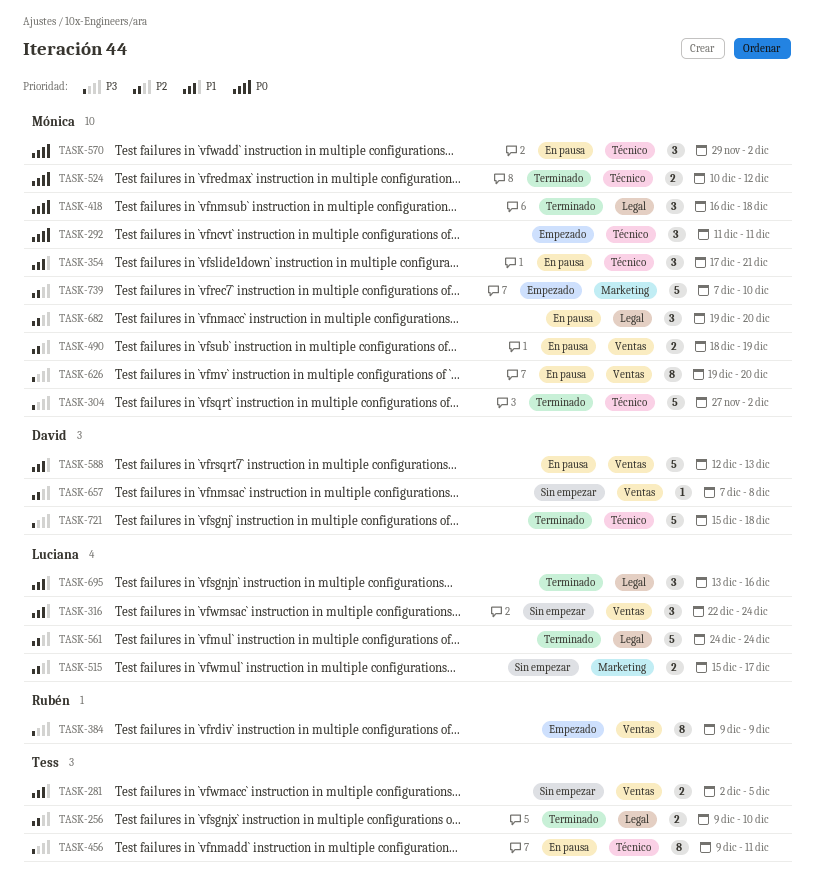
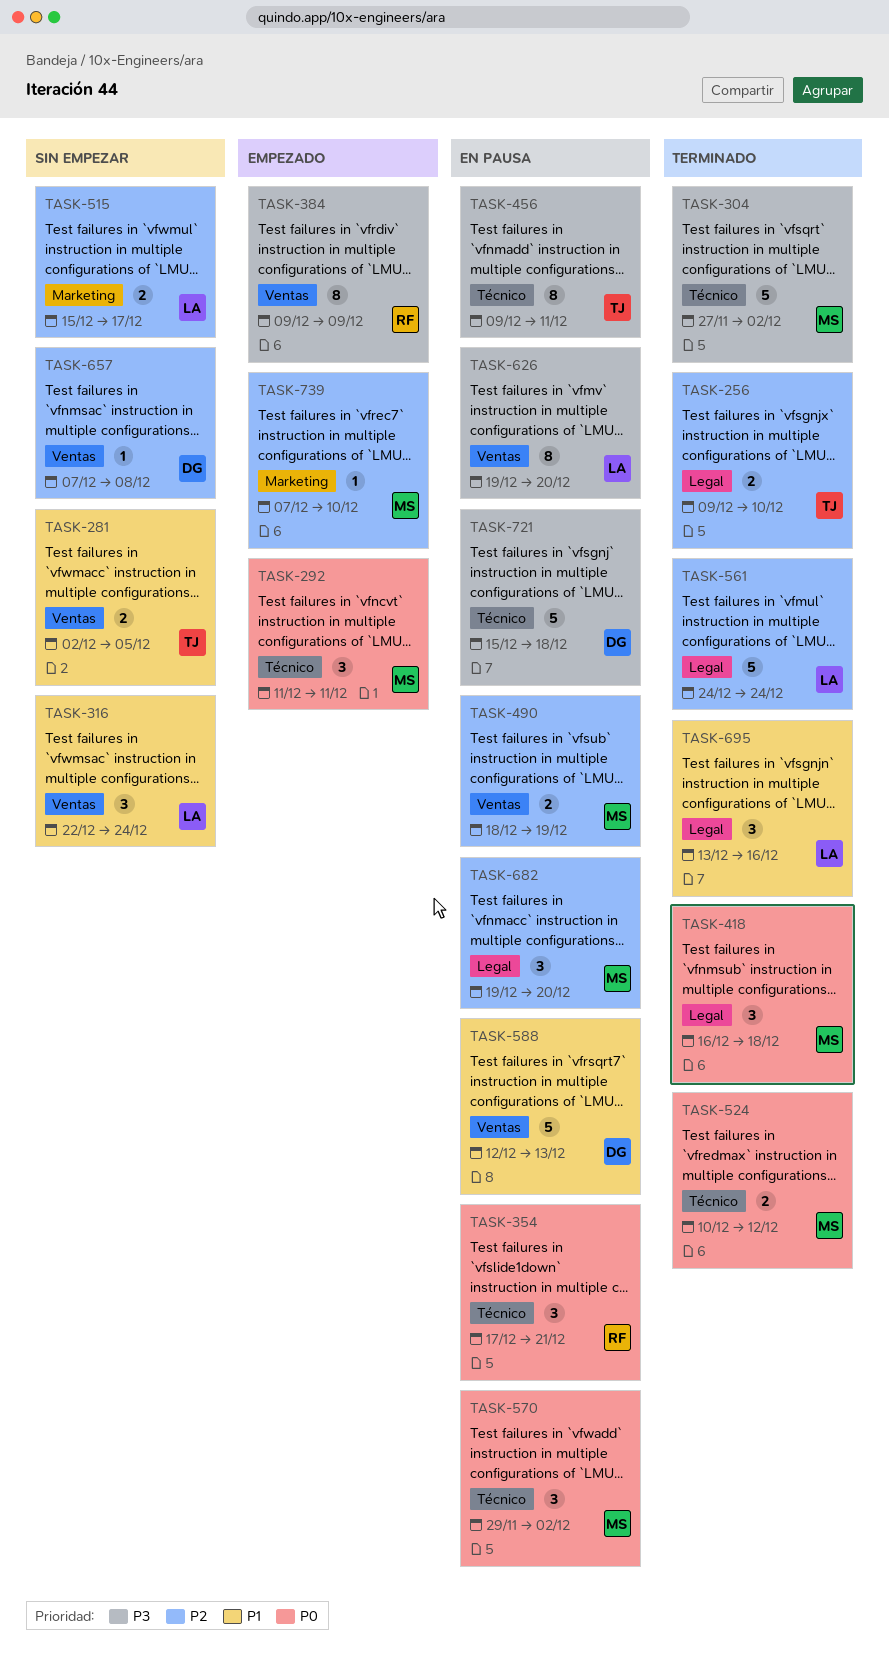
TASK-354, owner: Mónica -> Rubén
TASK-354, priority: P1 -> P0
TASK-626, owner: Mónica -> Luciana
TASK-721, status: Terminado -> En pausa
TASK-739, estimate: 5 -> 1

